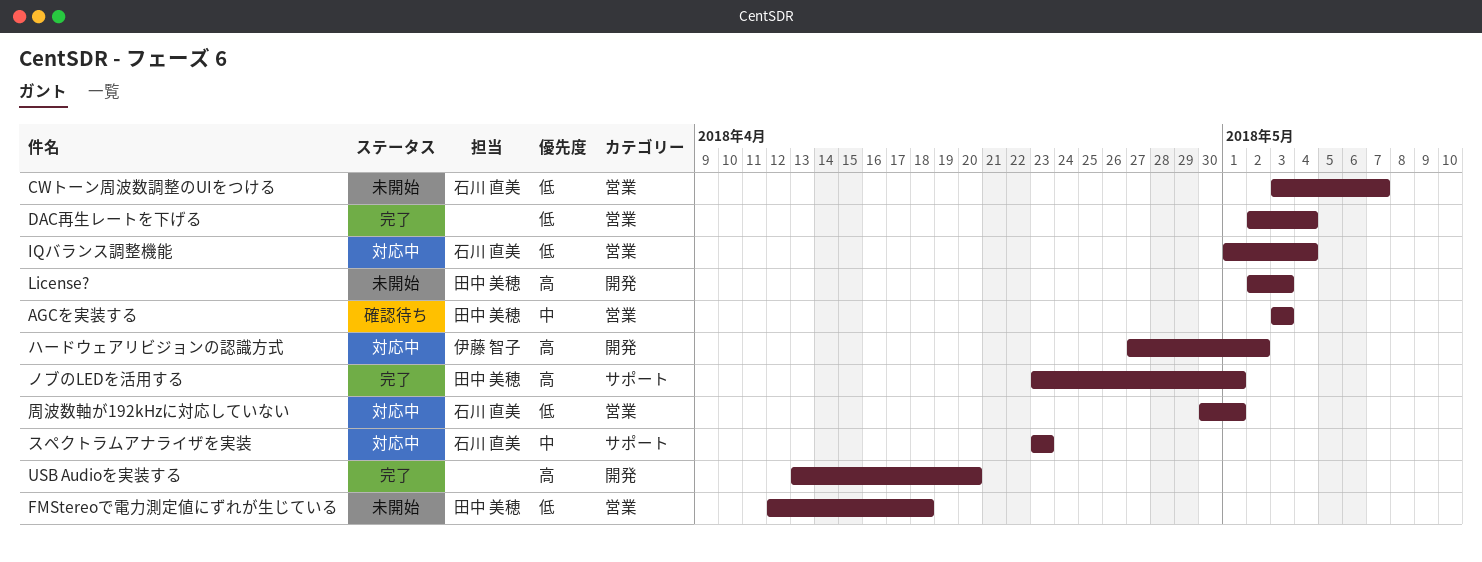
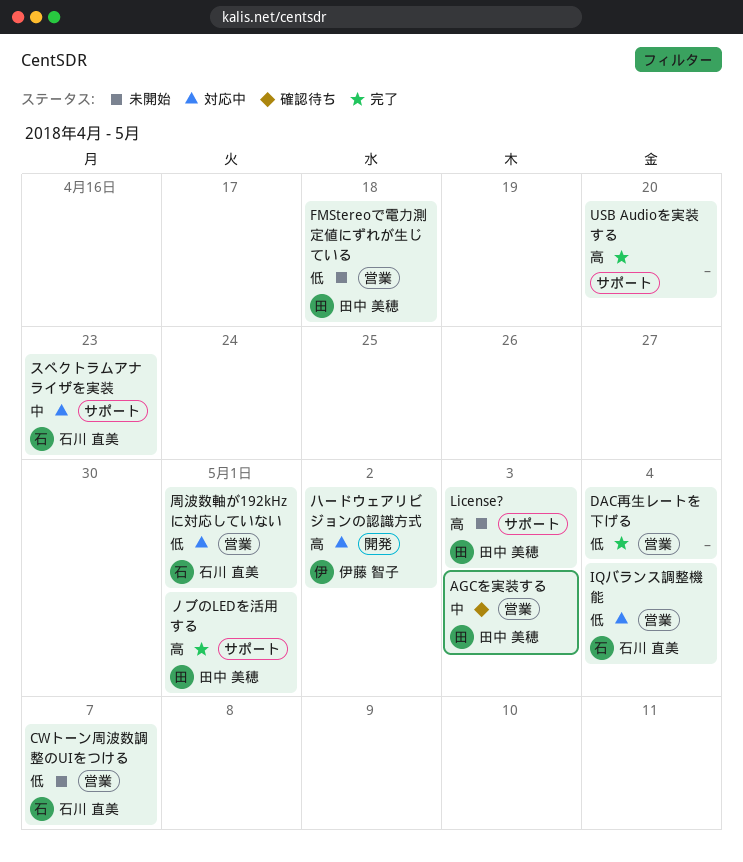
License?, label: 開発 -> サポート
USB Audioを実装する, label: 開発 -> サポート

